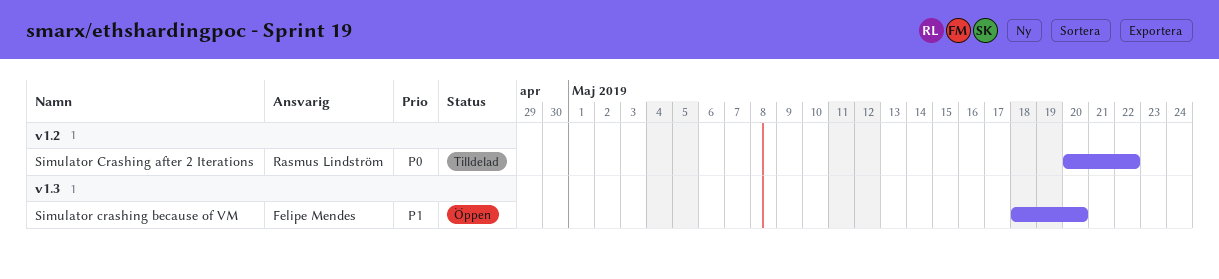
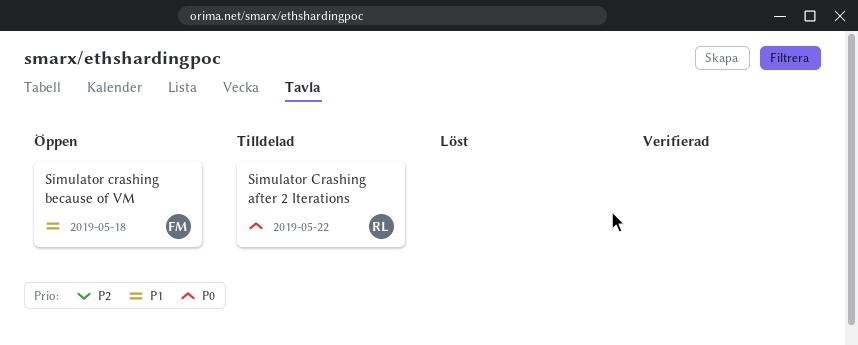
Simulator crashing because of VM, due: May 20 -> May 18

